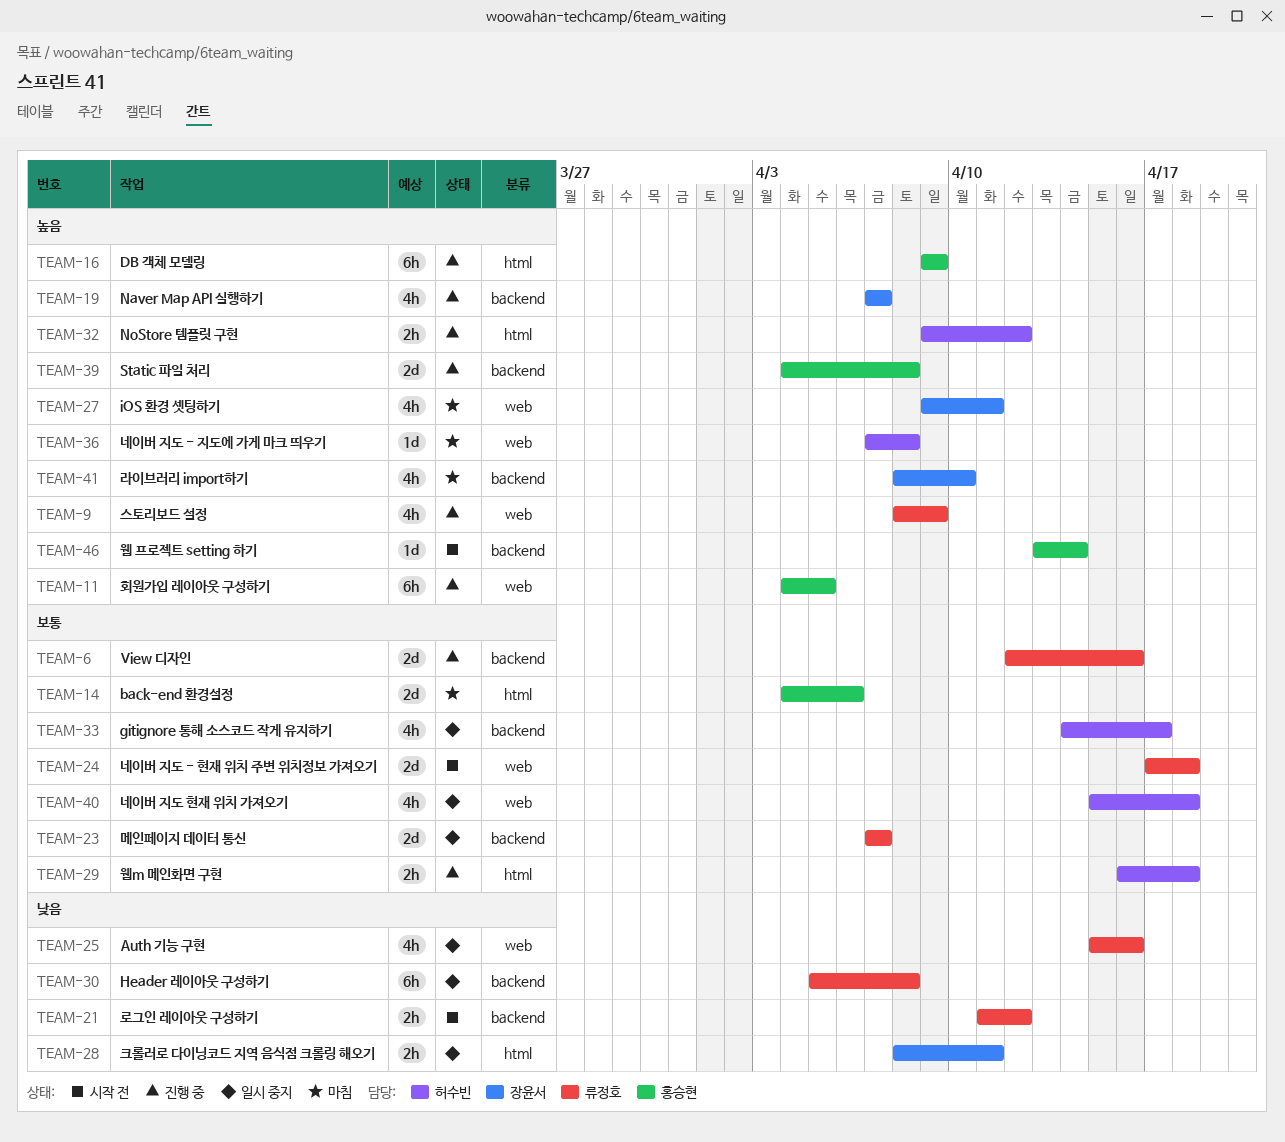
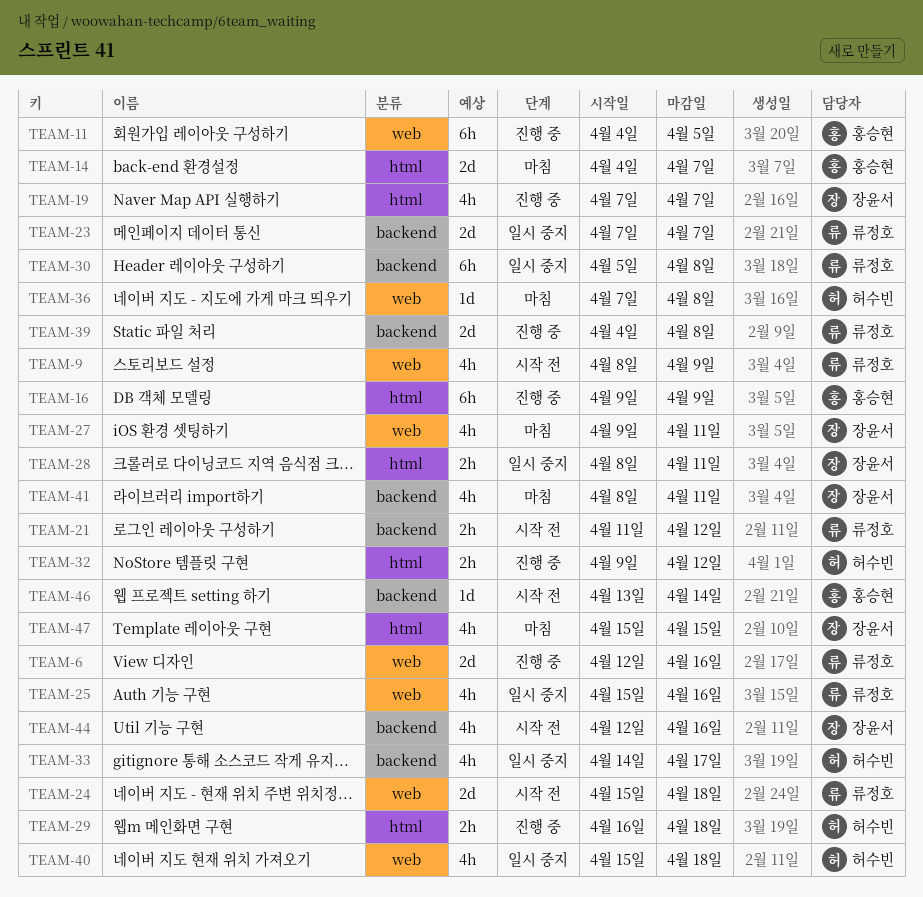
TEAM-6, label: backend -> web
TEAM-9, status: 진행 중 -> 시작 전
TEAM-14, due: Apr 6 -> Apr 7
TEAM-19, label: backend -> html
TEAM-24, start: Apr 17 -> Apr 15
TEAM-39, owner: 홍승현 -> 류정호
TEAM-41, due: Apr 10 -> Apr 11
TEAM-44: none -> present
TEAM-47: none -> present

